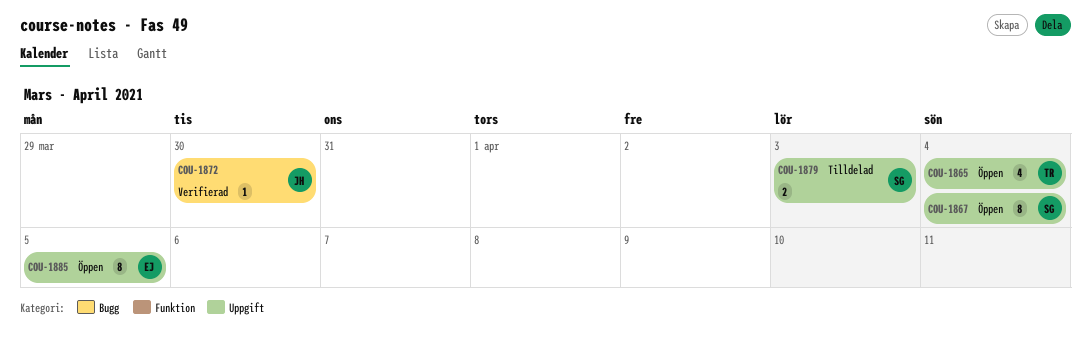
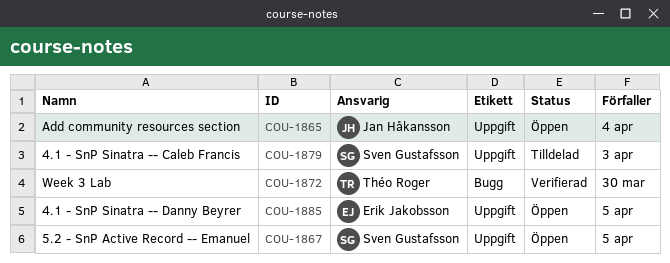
COU-1865, owner: Théo Roger -> Jan Håkansson
COU-1867, due: Apr 4 -> Apr 5
COU-1872, owner: Jan Håkansson -> Théo Roger

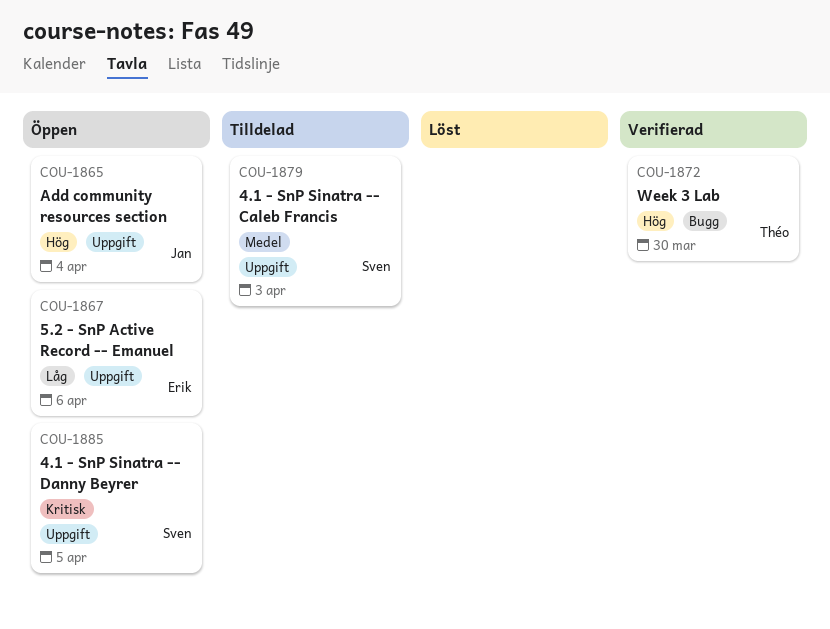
COU-1867, owner: Sven Gustafsson -> Erik Jakobsson
COU-1867, due: Apr 5 -> Apr 6
COU-1885, owner: Erik Jakobsson -> Sven Gustafsson

